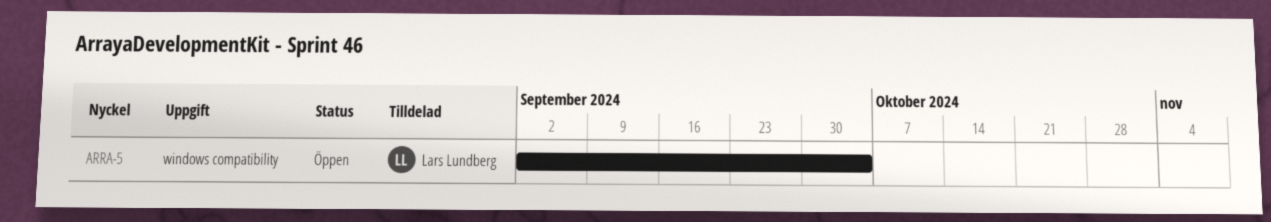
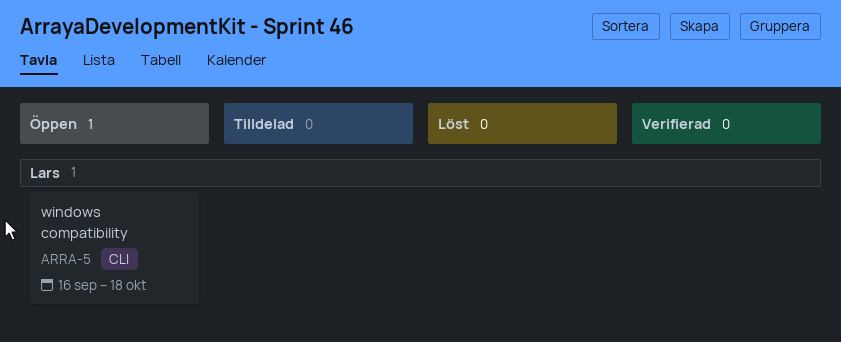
ARRA-5, start: Sep 2 -> Sep 16
ARRA-5, due: Oct 4 -> Oct 18

